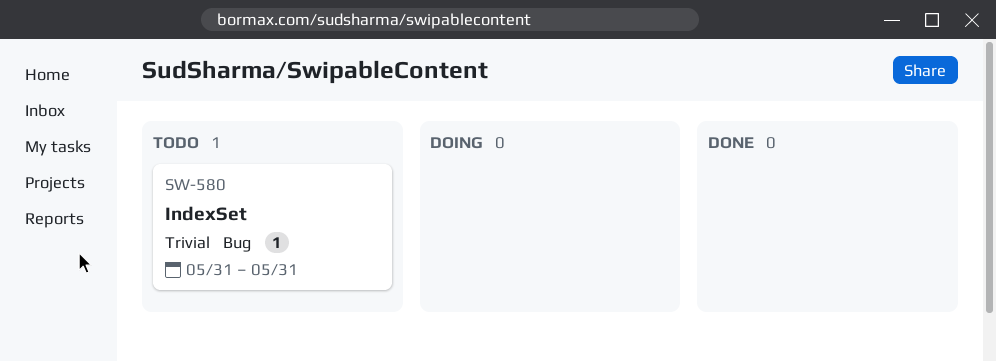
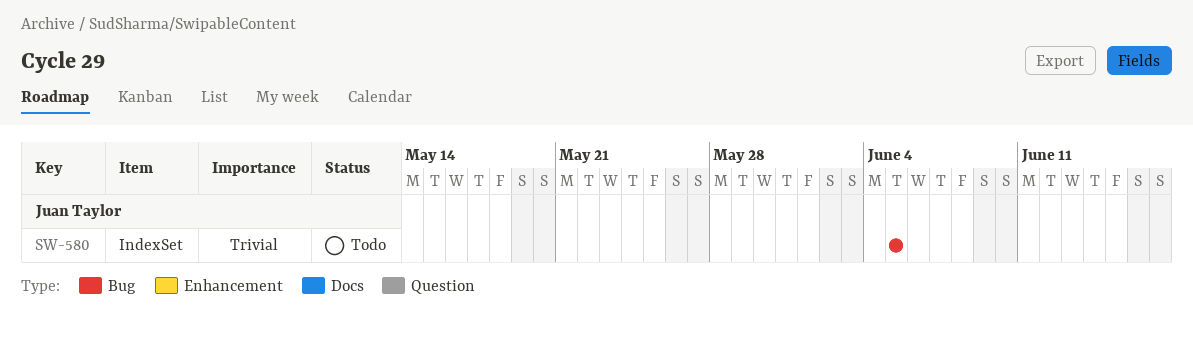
SW-580, start: May 31 -> Jun 5
SW-580, due: May 31 -> Jun 5

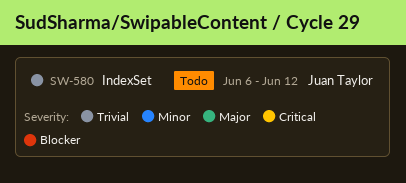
SW-580, start: Jun 5 -> Jun 6
SW-580, due: Jun 5 -> Jun 12

